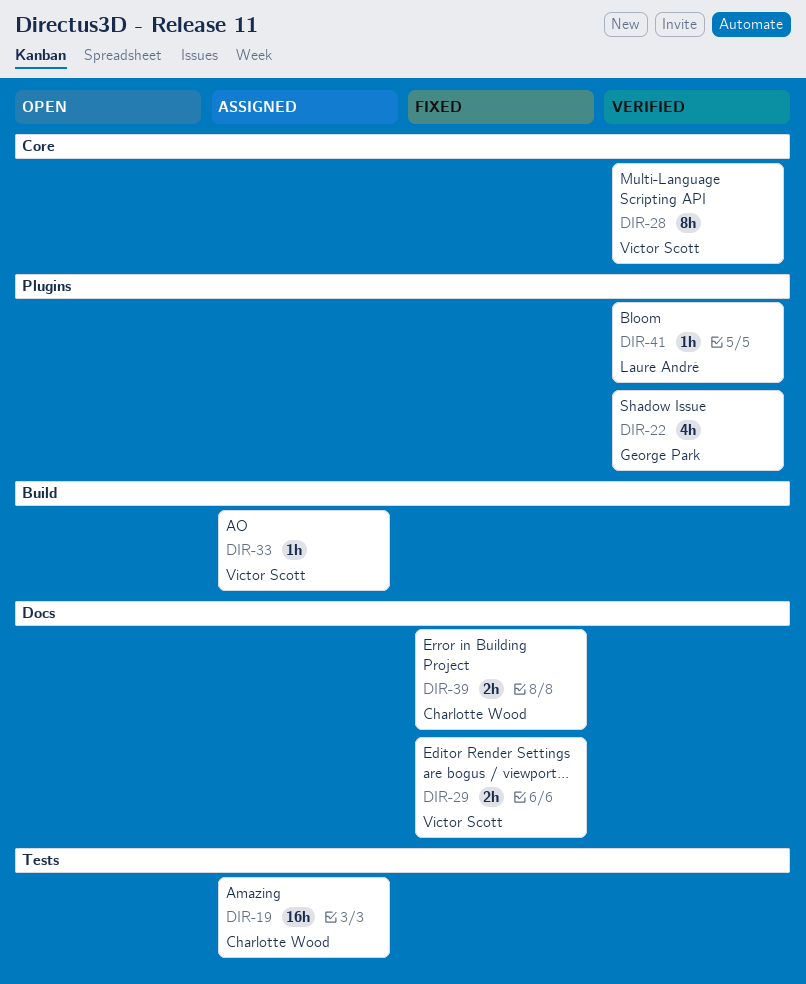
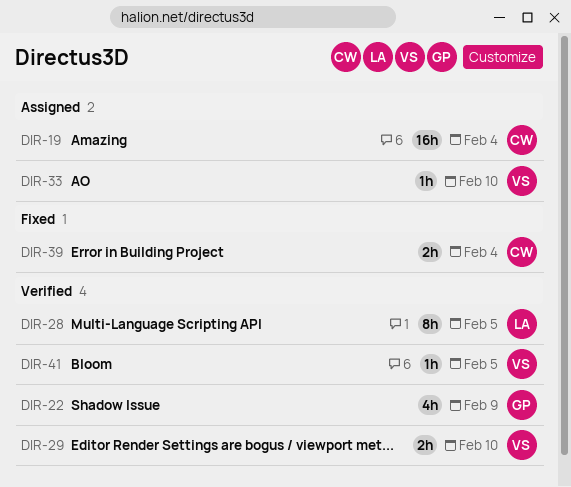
DIR-28, owner: Victor Scott -> Laure André
DIR-29, status: Fixed -> Verified
DIR-41, owner: Laure André -> Victor Scott

